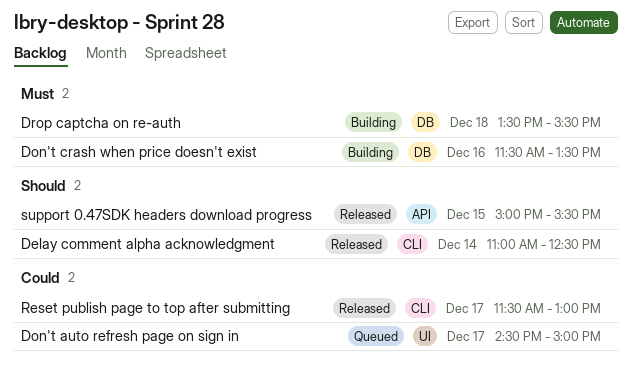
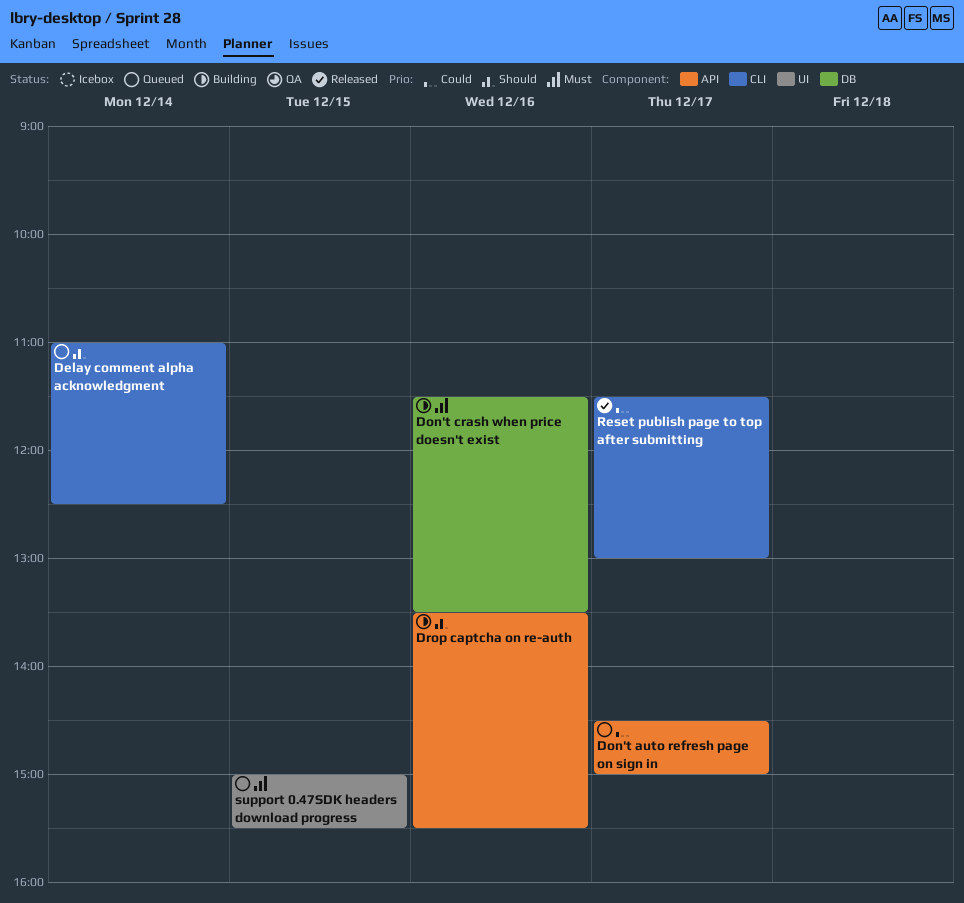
Delay comment alpha acknowledgment, status: Released -> Queued
Don't auto refresh page on sign in, label: UI -> API
Drop captcha on re-auth, priority: Must -> Should
Drop captcha on re-auth, label: DB -> API
Drop captcha on re-auth, day: Dec 18 -> Dec 16
support 0.47SDK headers download progress, status: Released -> Queued
support 0.47SDK headers download progress, priority: Should -> Must
support 0.47SDK headers download progress, label: API -> UI

